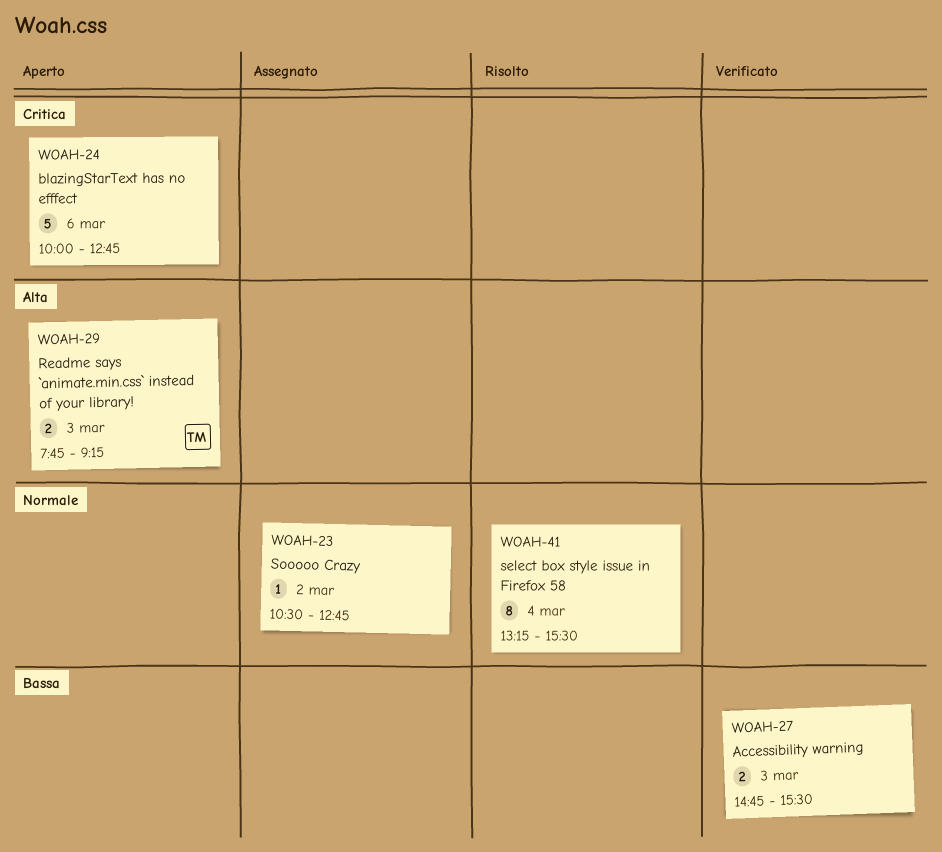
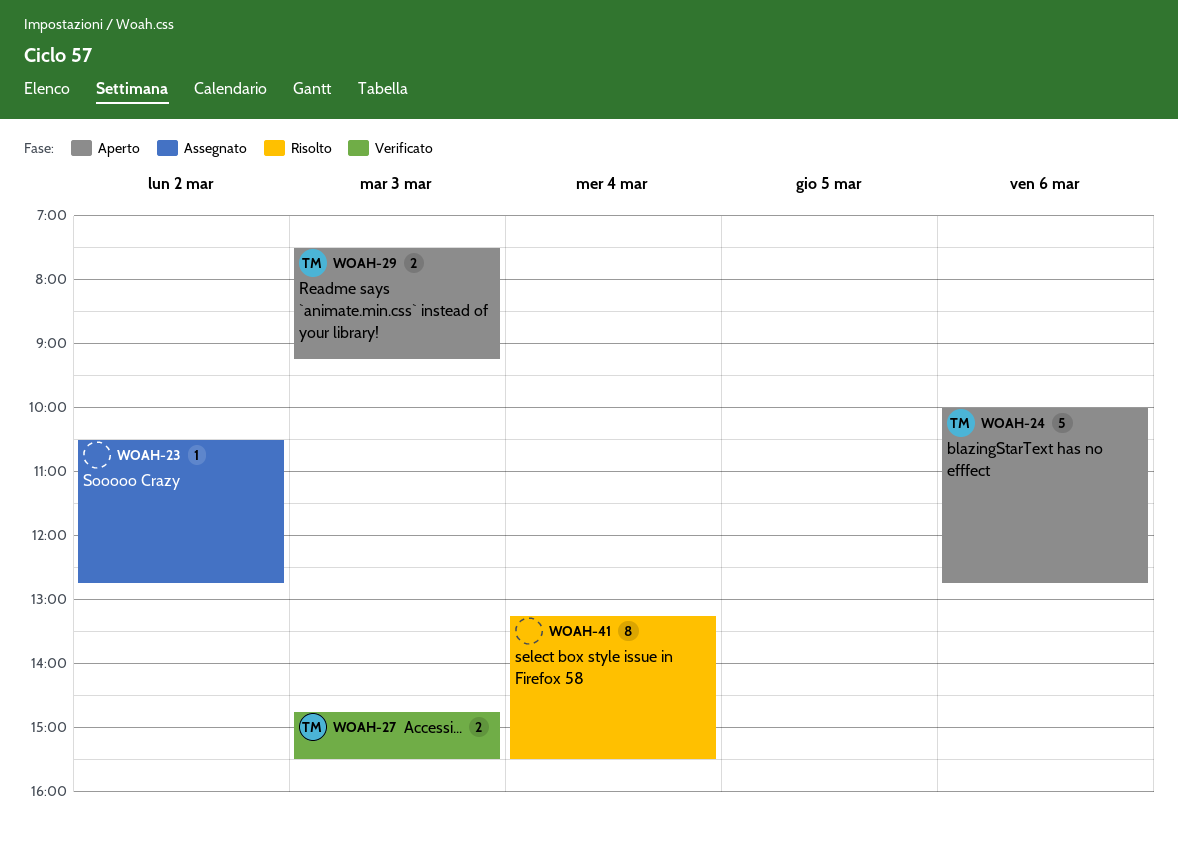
WOAH-24, owner: none -> TM
WOAH-27, owner: none -> TM
WOAH-29, begins: 07:45 -> 07:30

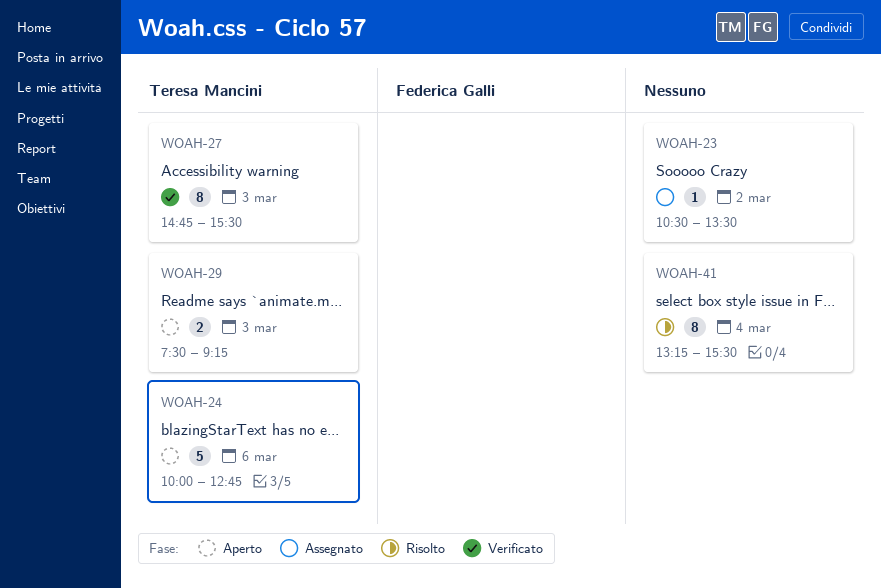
WOAH-23, ends: 12:45 -> 13:30
WOAH-27, estimate: 2 -> 8

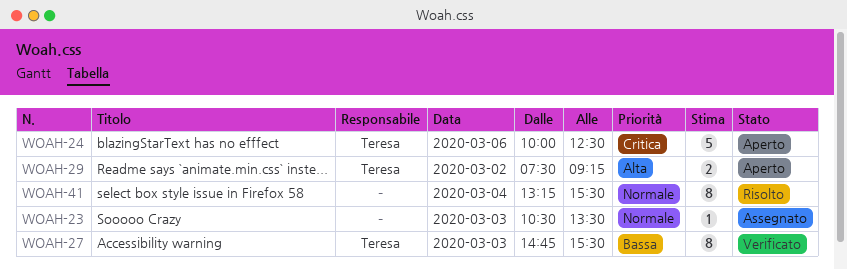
WOAH-23, day: Mar 2 -> Mar 3
WOAH-24, ends: 12:45 -> 12:30
WOAH-29, day: Mar 3 -> Mar 2

